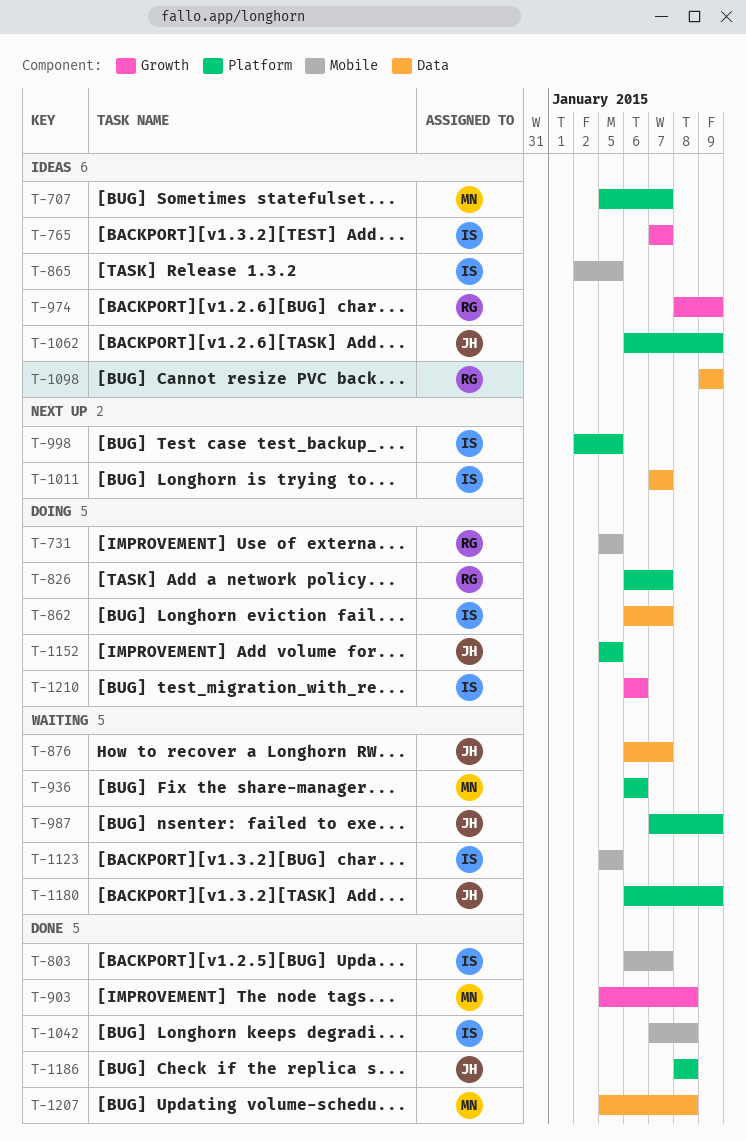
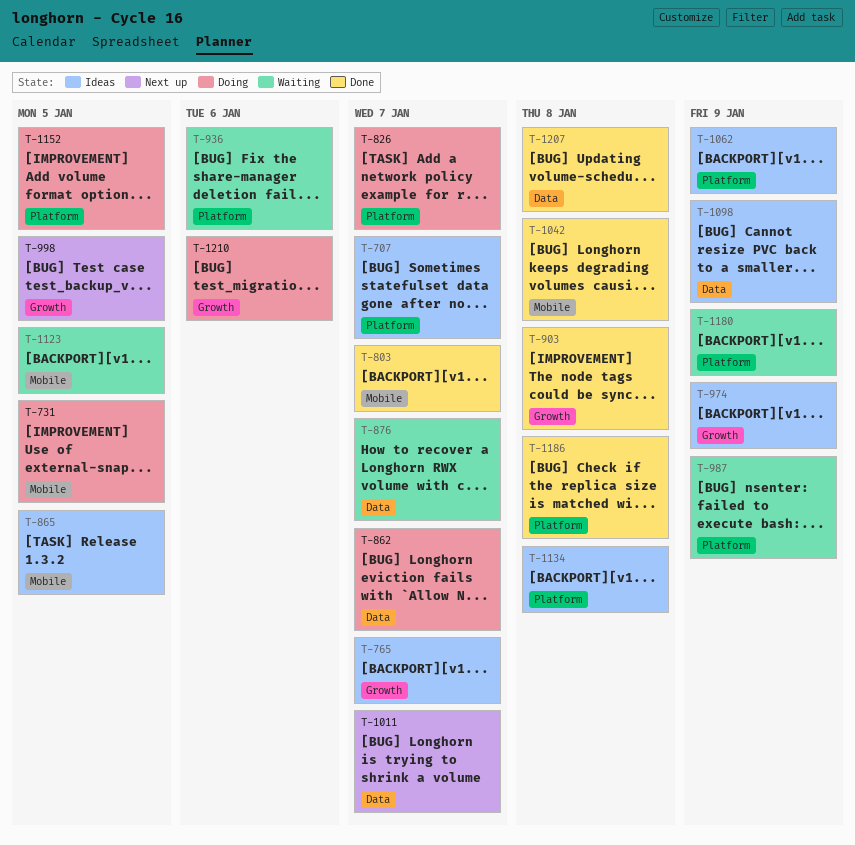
T-998, label: Platform -> Growth
T-1134: none -> present

